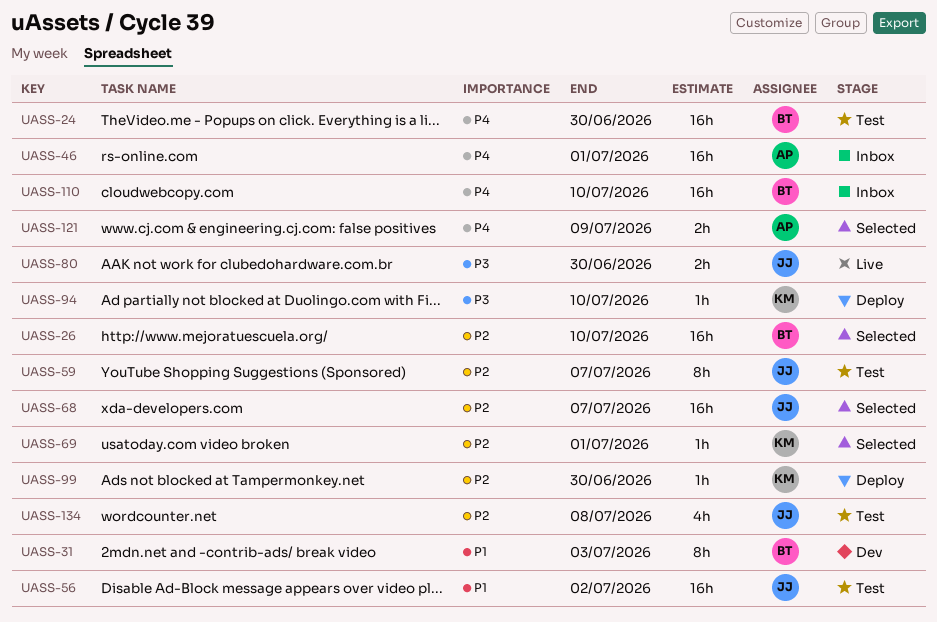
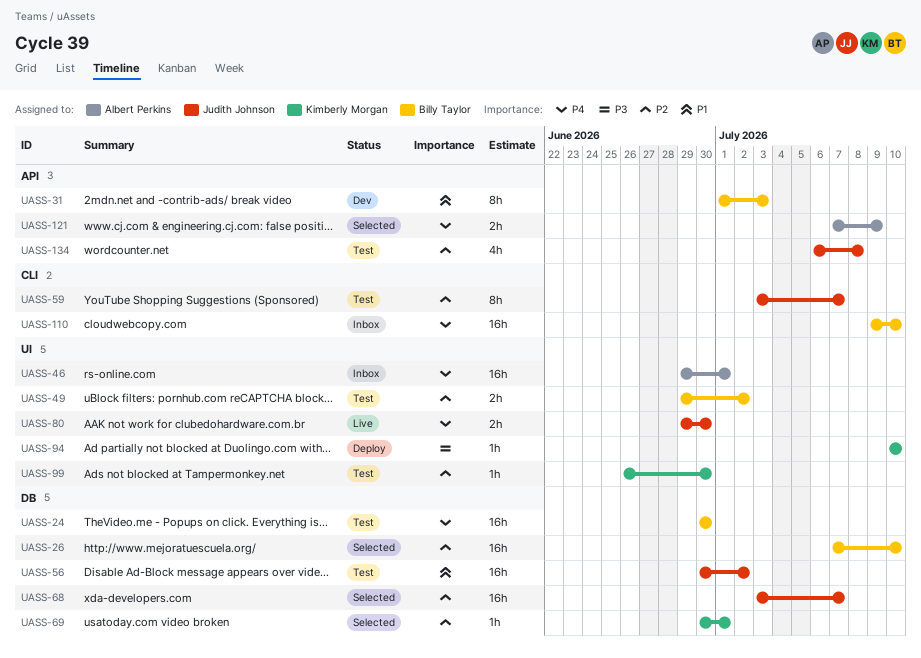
UASS-49: none -> present
UASS-80, priority: P3 -> P4
UASS-99, status: Deploy -> Test

